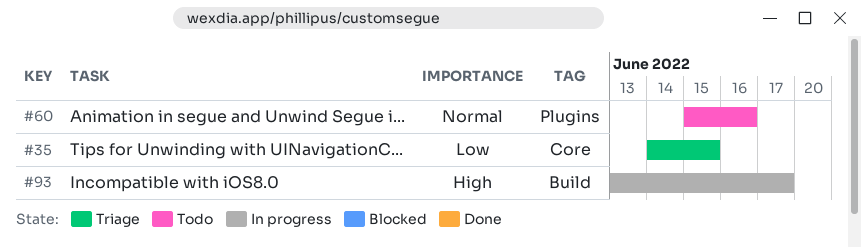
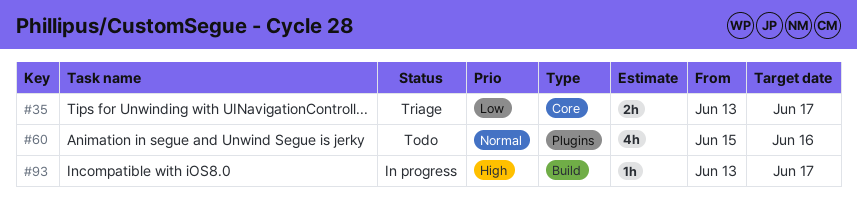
#35, start: Jun 14 -> Jun 13
#35, due: Jun 15 -> Jun 17

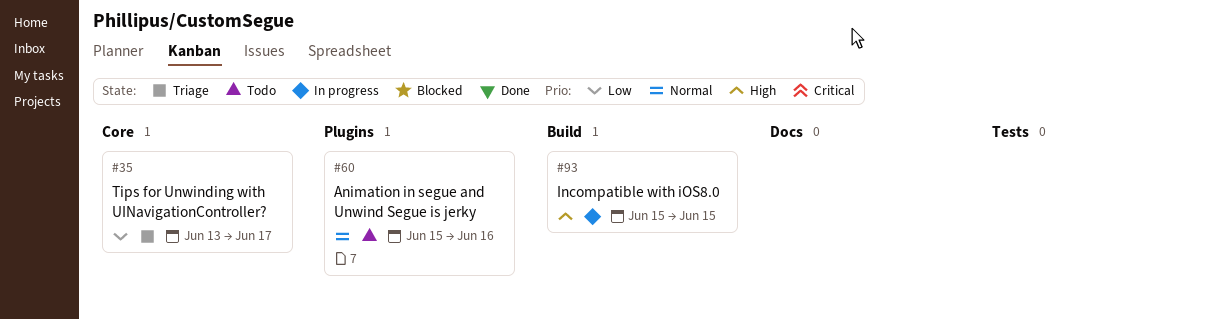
#93, start: Jun 13 -> Jun 15
#93, due: Jun 17 -> Jun 15

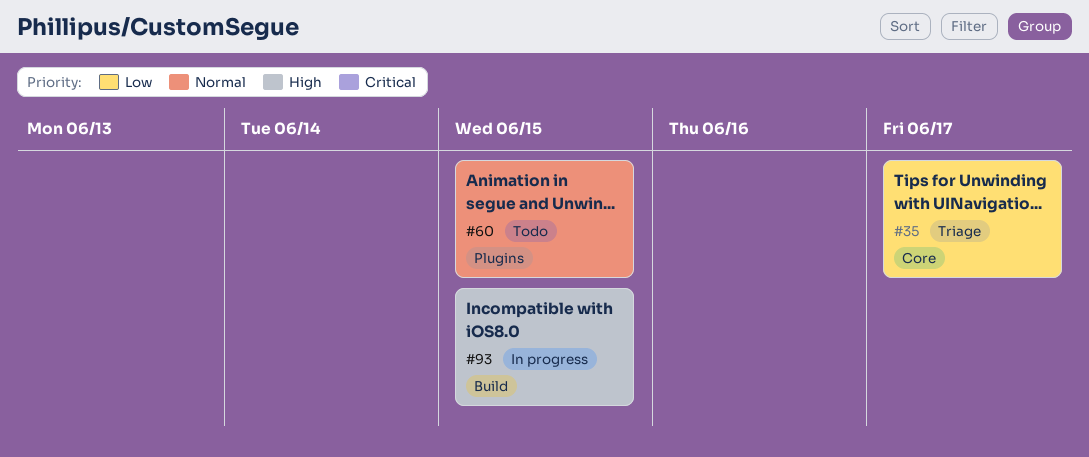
#60, due: Jun 16 -> Jun 15

